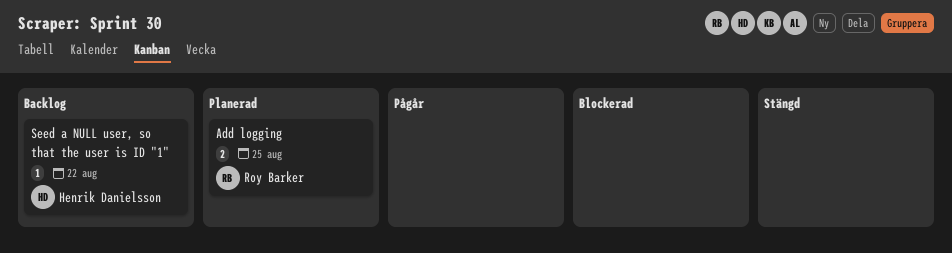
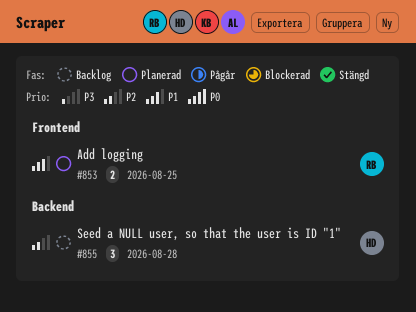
Seed a NULL user, so that the user is ID "1", estimate: 1 -> 3
Seed a NULL user, so that the user is ID "1", due: Aug 22 -> Aug 28

